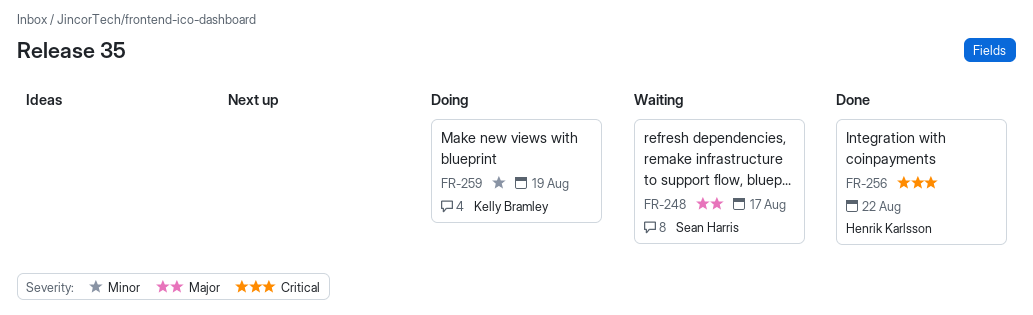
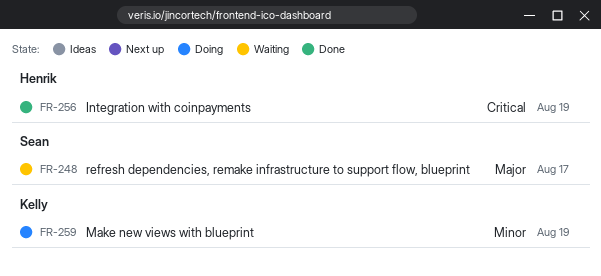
FR-256, due: Aug 22 -> Aug 19

